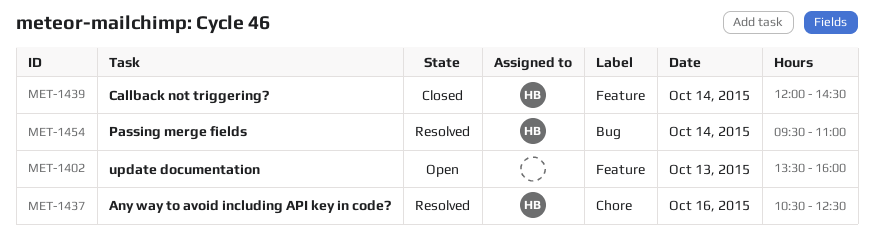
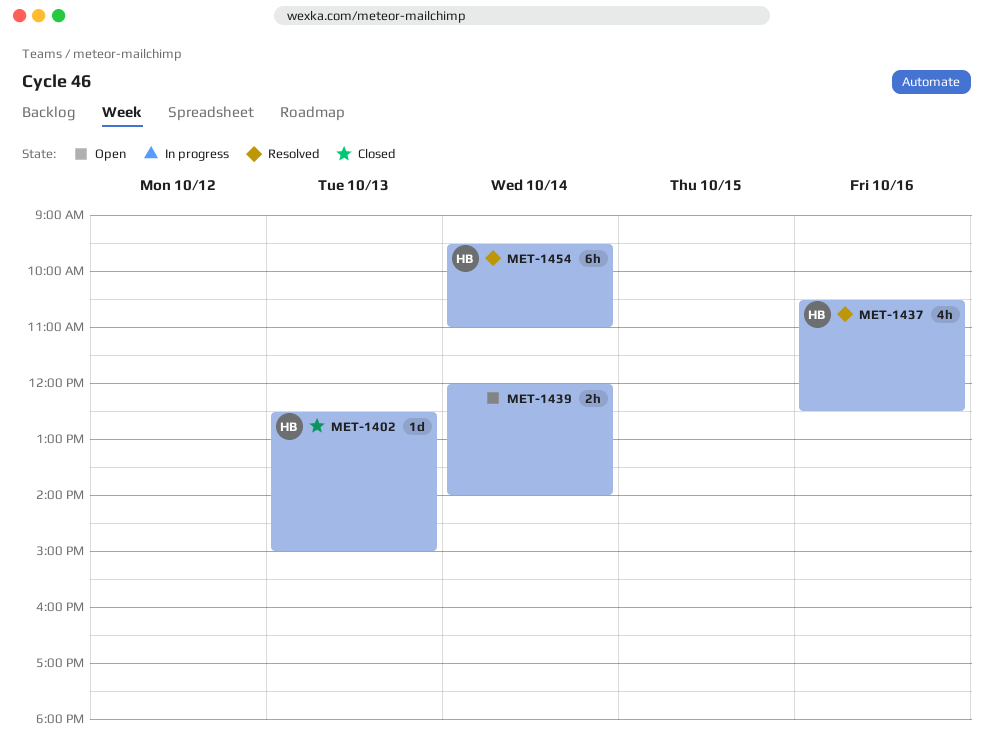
MET-1402, status: Open -> Closed
MET-1402, owner: none -> HB
MET-1402, begins: 13:30 -> 12:30
MET-1402, ends: 16:00 -> 15:00
MET-1439, status: Closed -> Open
MET-1439, owner: HB -> none
MET-1439, ends: 14:30 -> 14:00

